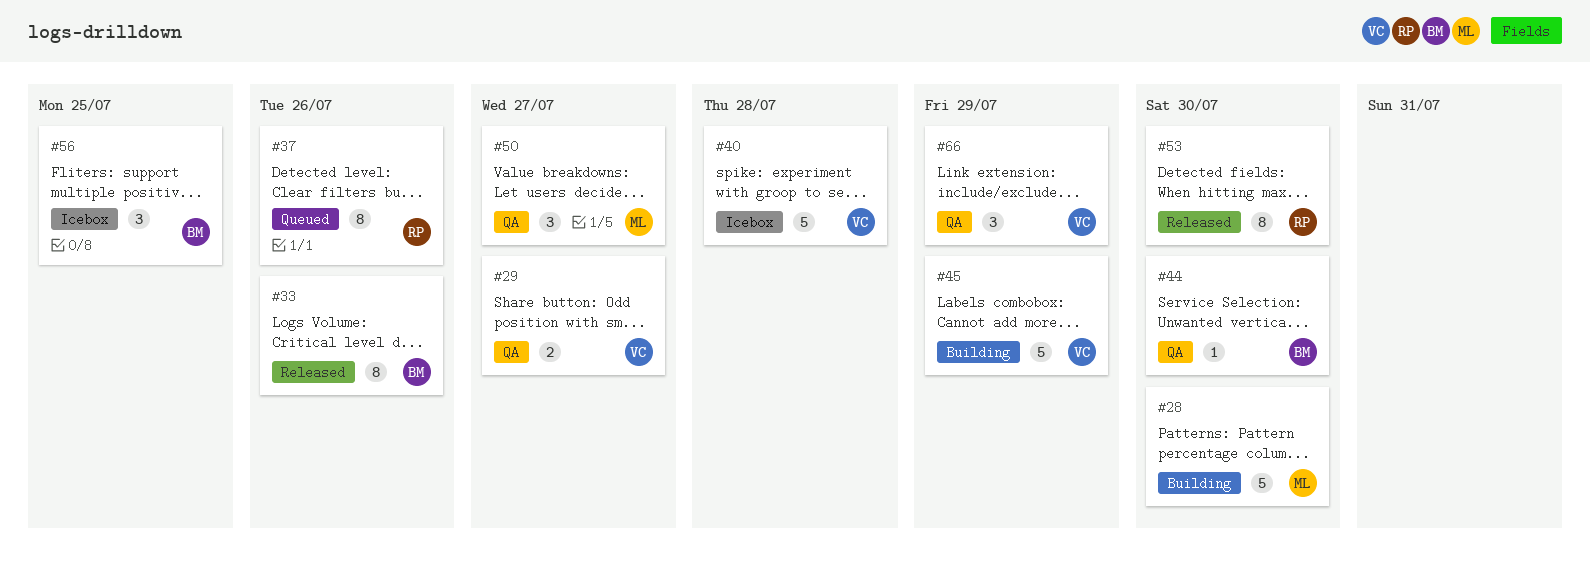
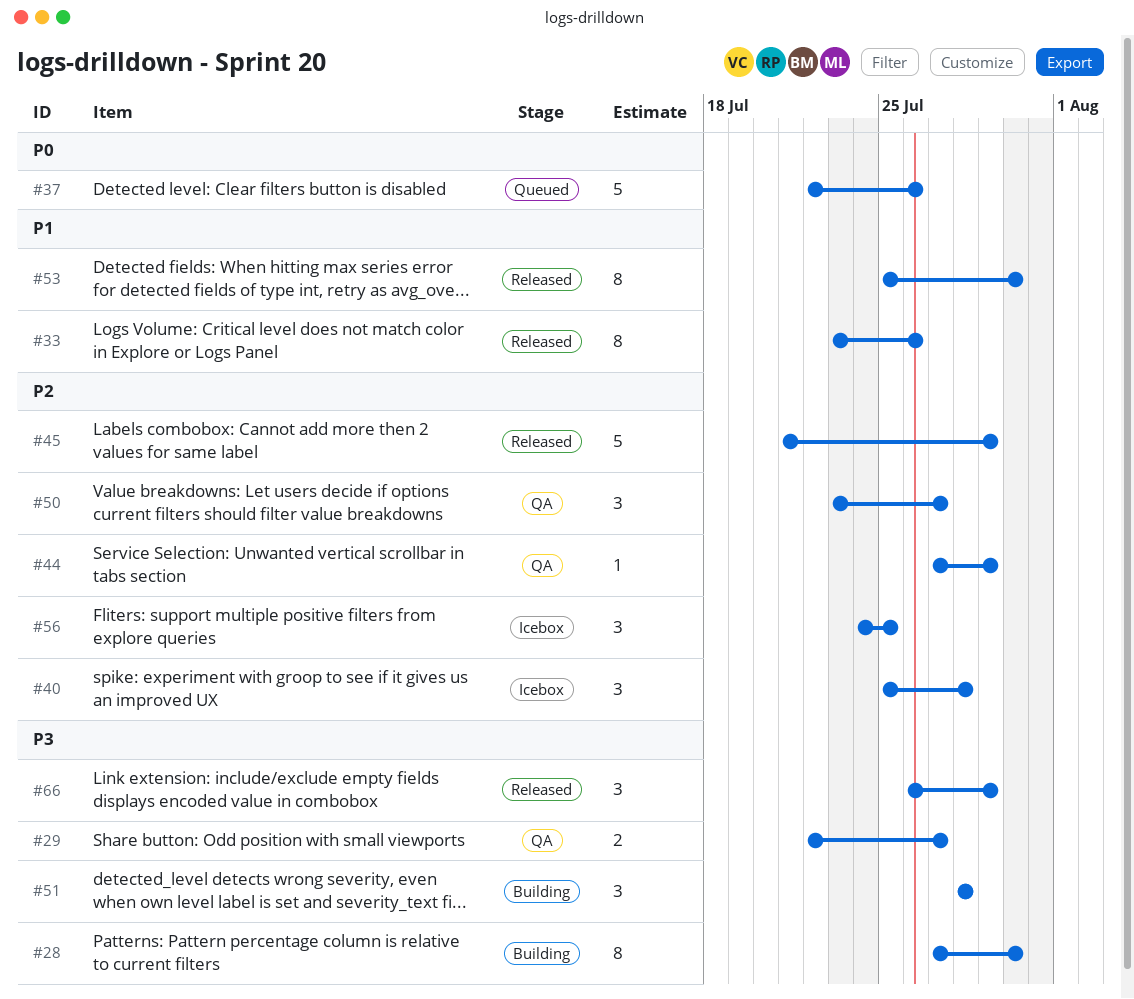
#28, estimate: 5 -> 8
#37, estimate: 8 -> 5
#40, estimate: 5 -> 3
#44, due: Jul 30 -> Jul 29
#45, status: Building -> Released
#51: none -> present
#66, status: QA -> Released

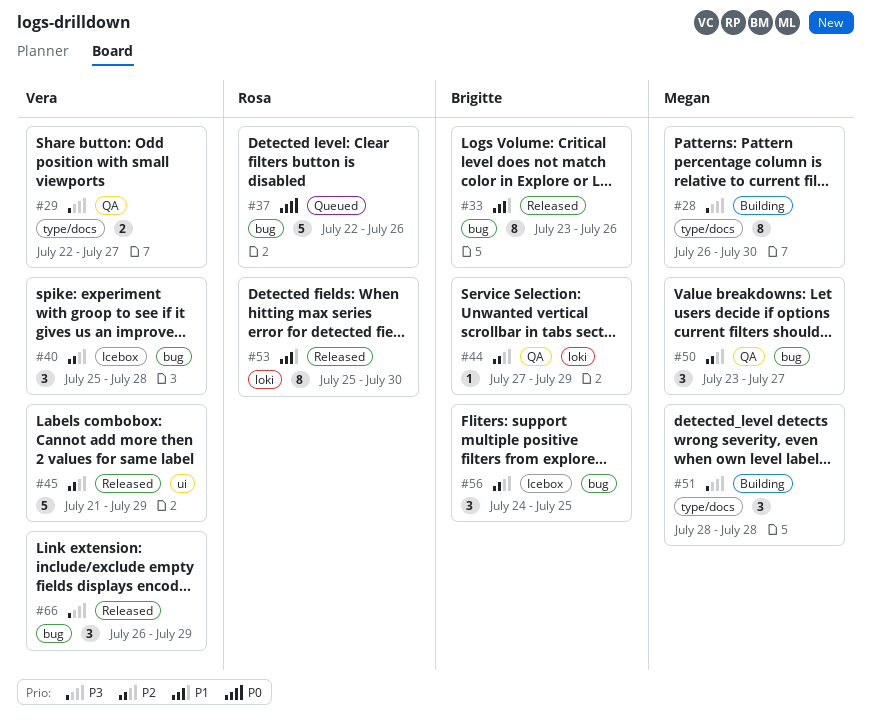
#28, start: Jul 27 -> Jul 26

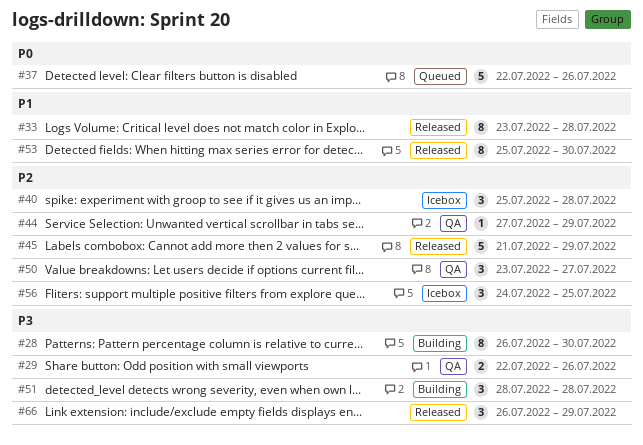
#29, due: Jul 27 -> Jul 26
#33, due: Jul 26 -> Jul 28

